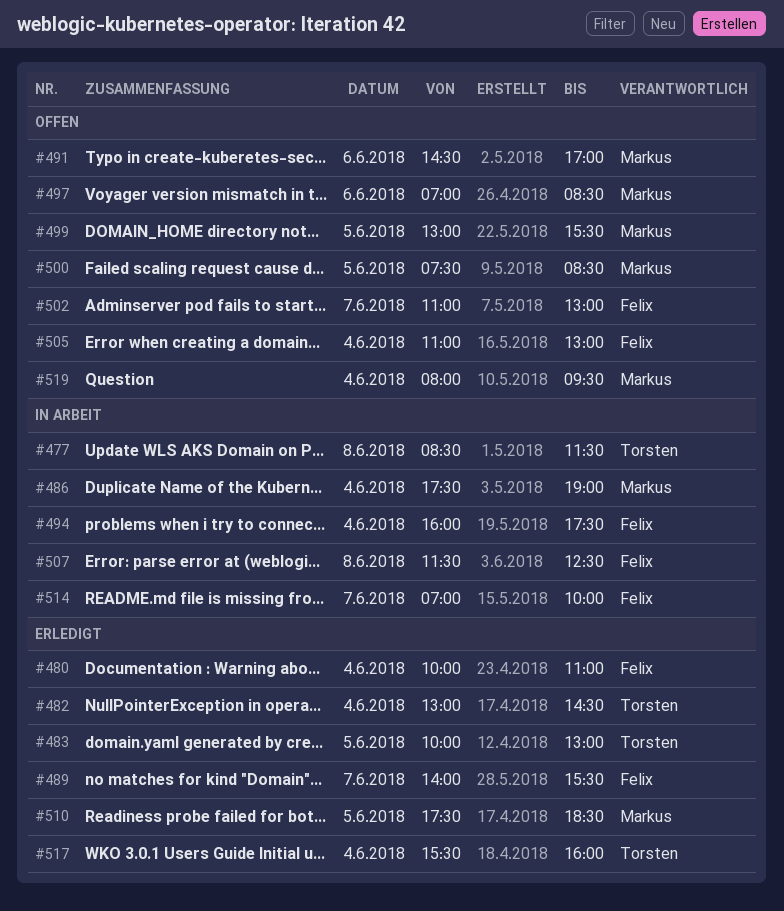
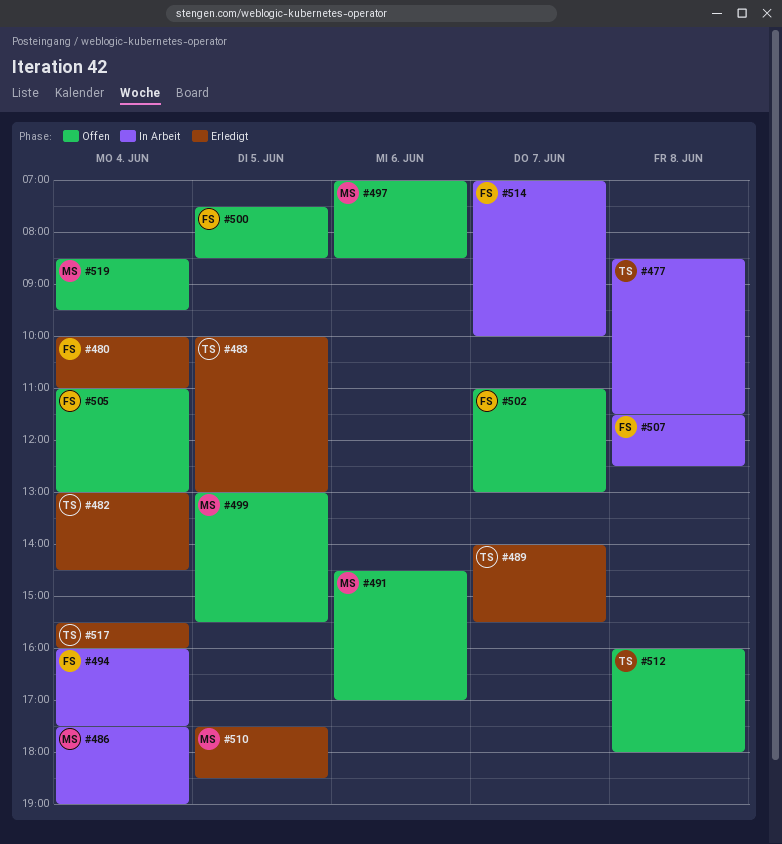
#489, owner: Felix -> Torsten
#500, owner: Markus -> Felix
#512: none -> present
#519, begins: 08:00 -> 08:30

